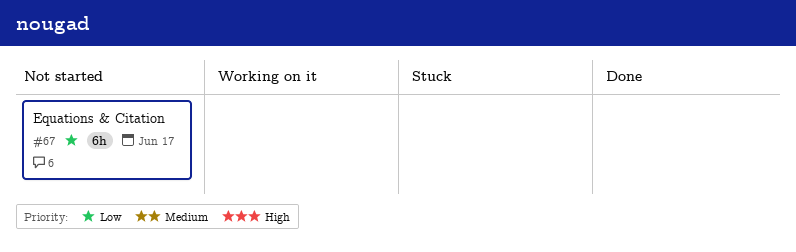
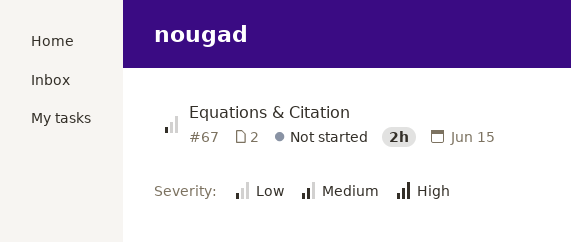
#67, estimate: 6h -> 2h
#67, due: Jun 17 -> Jun 15

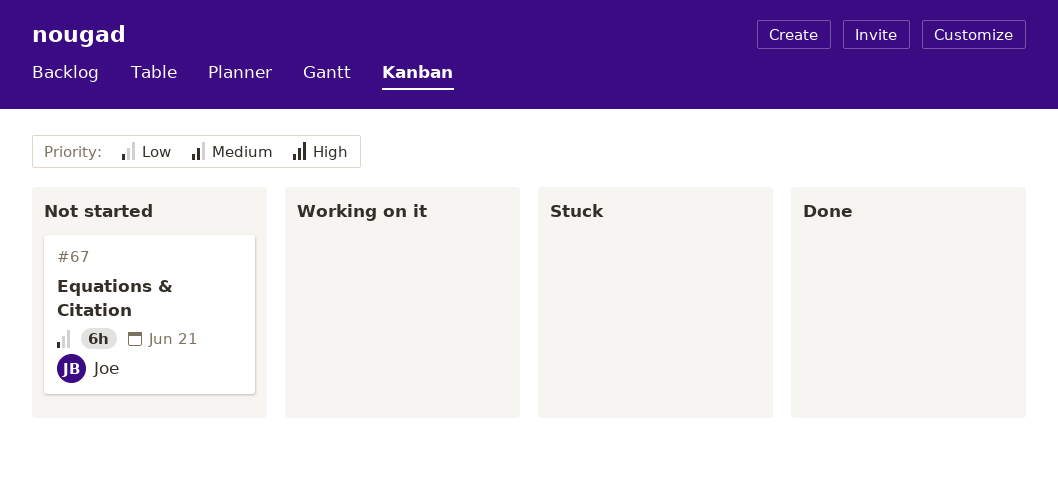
#67, estimate: 2h -> 6h
#67, due: Jun 15 -> Jun 21

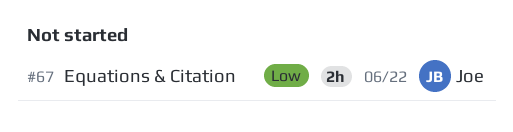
#67, estimate: 6h -> 2h
#67, due: Jun 21 -> Jun 22

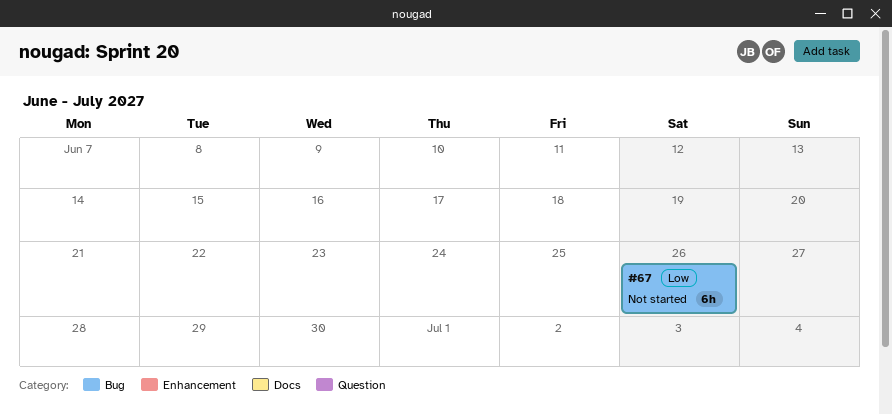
#67, estimate: 2h -> 6h
#67, due: Jun 22 -> Jun 26

